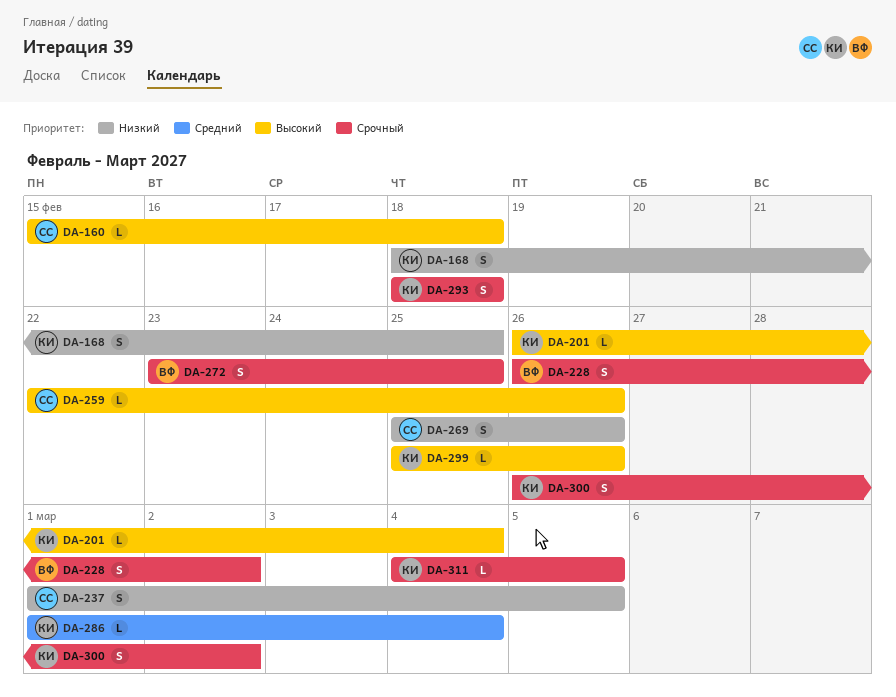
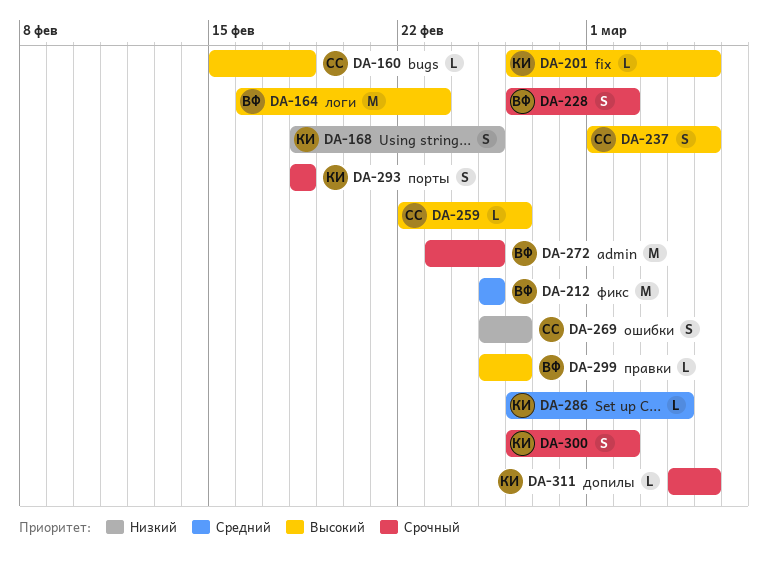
DA-164: none -> present
DA-201, due: Mar 4 -> Mar 5
DA-212: none -> present
DA-237, priority: Низкий -> Высокий
DA-272, estimate: S -> M
DA-286, start: Mar 1 -> Feb 26
DA-299, owner: КИ -> ВФ

